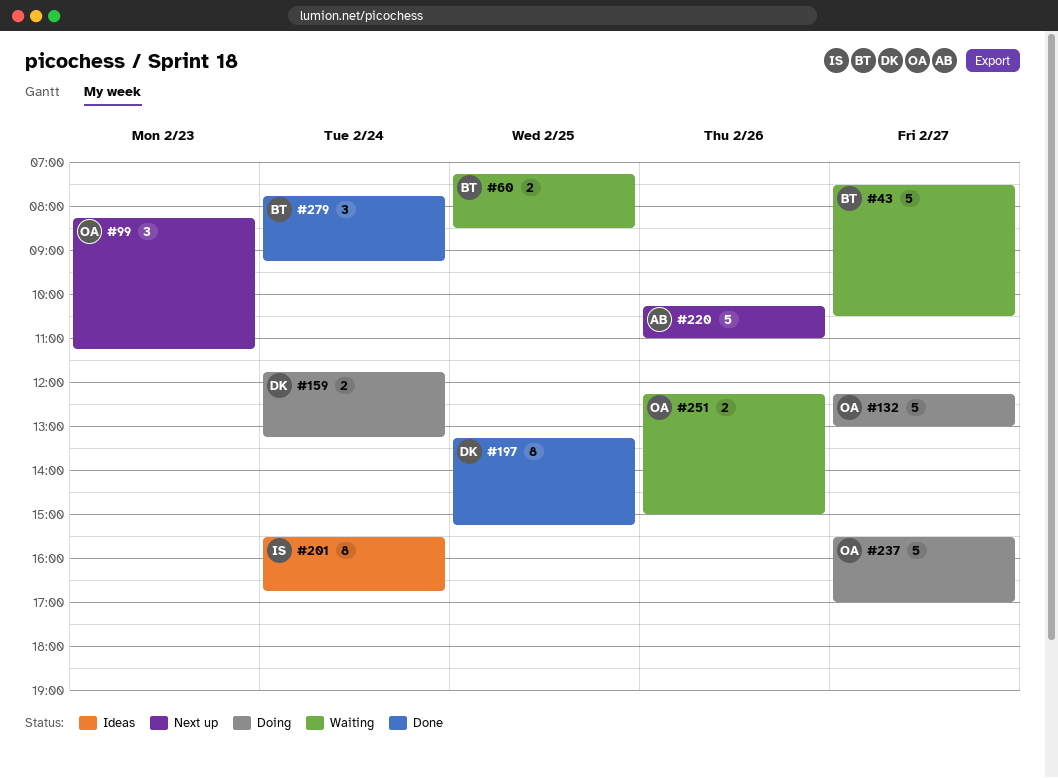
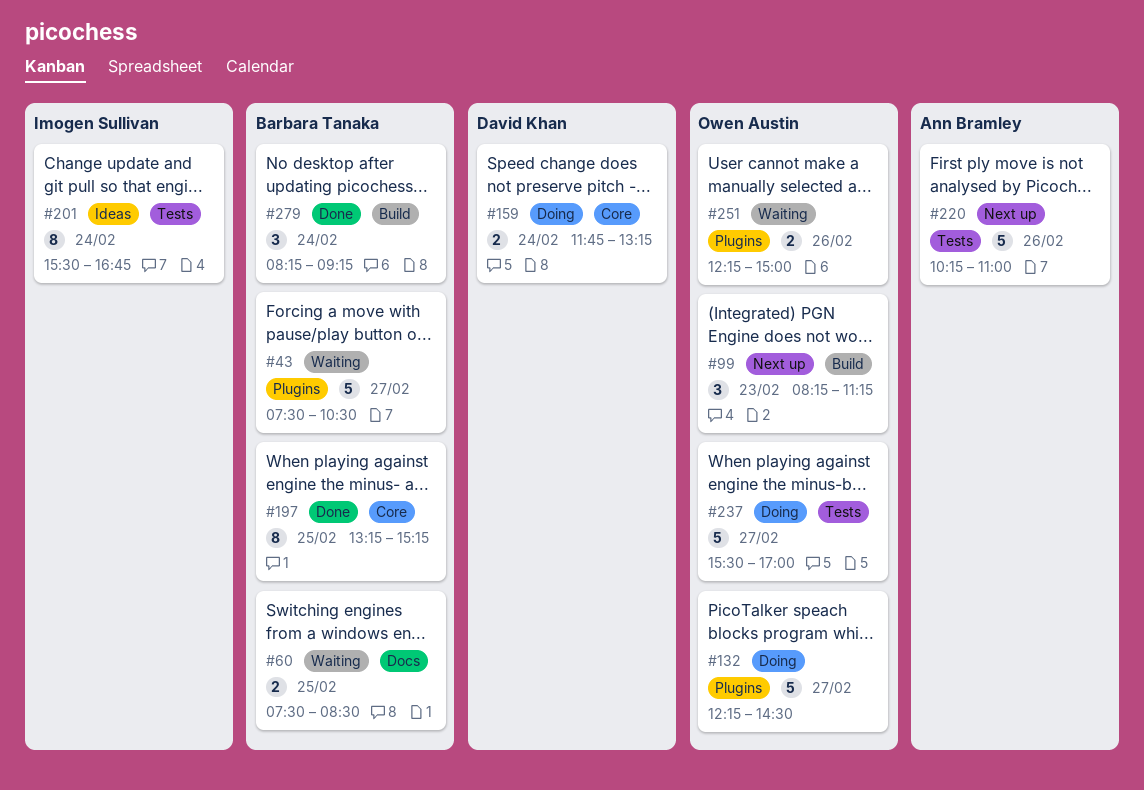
#60, begins: 07:15 -> 07:30
#132, ends: 13:00 -> 14:30
#197, owner: David Khan -> Barbara Tanaka
#279, begins: 07:45 -> 08:15

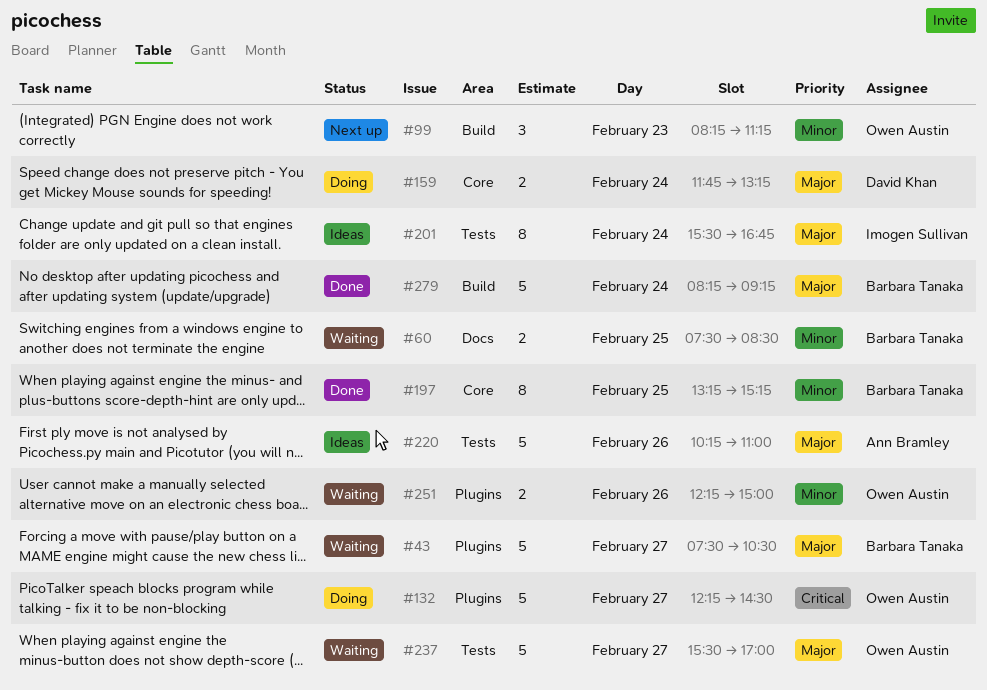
#220, status: Next up -> Ideas
#237, status: Doing -> Waiting
#279, estimate: 3 -> 5

